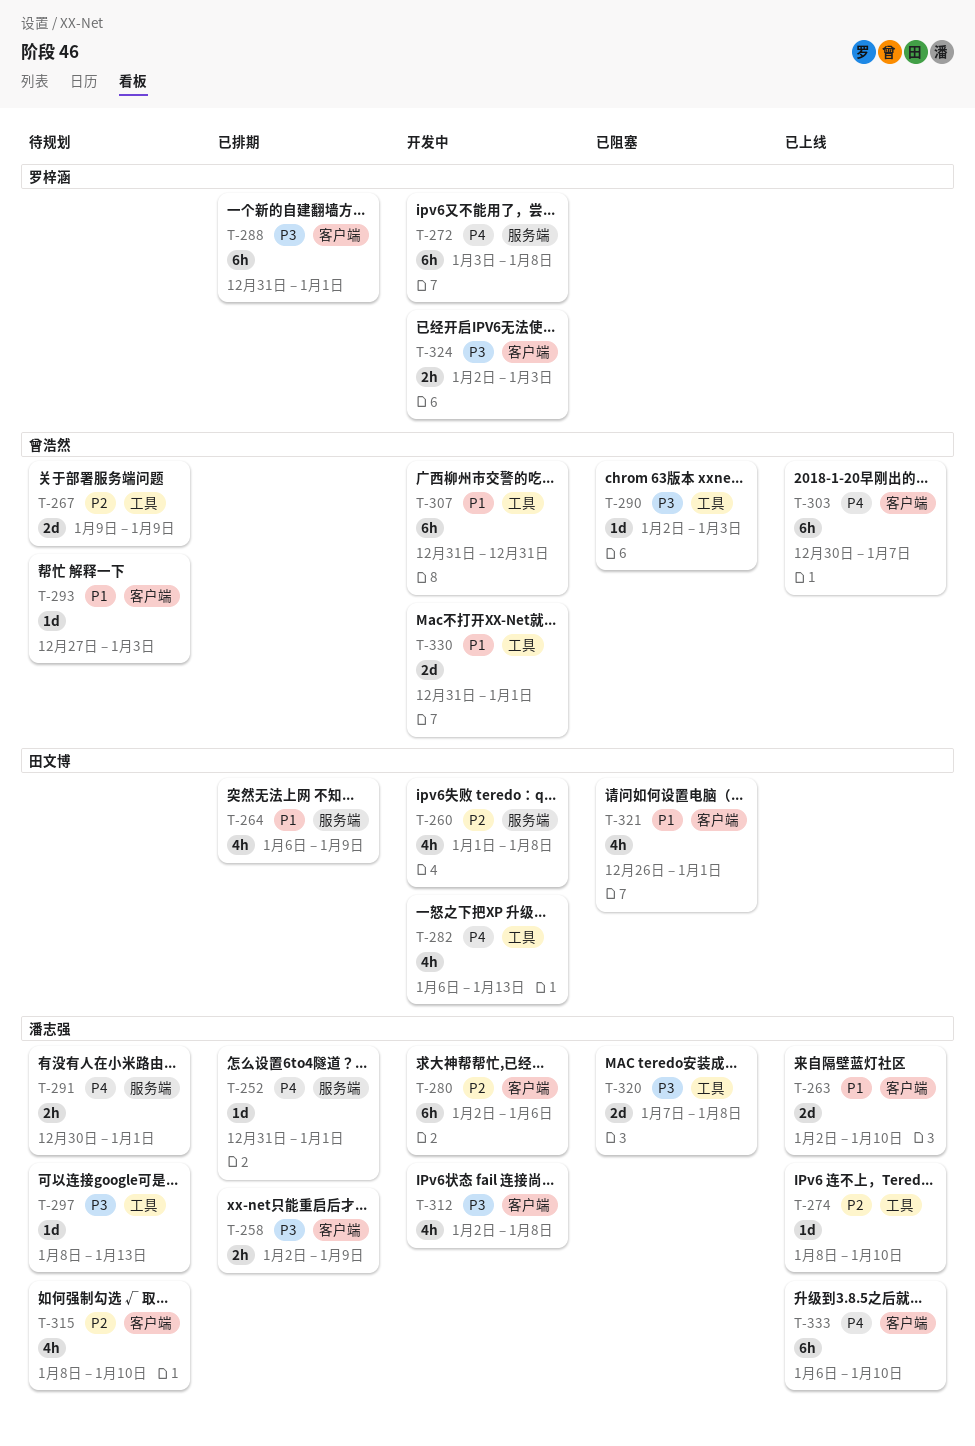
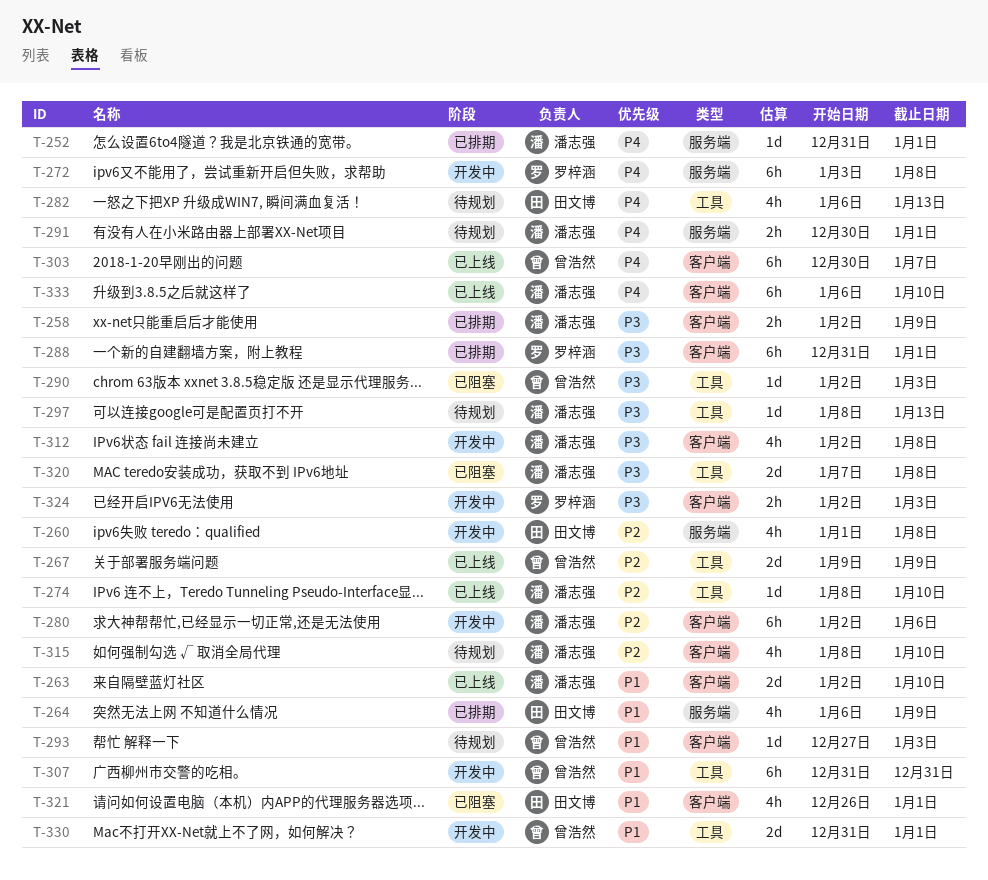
T-267, status: 待规划 -> 已上线
T-282, status: 开发中 -> 待规划

